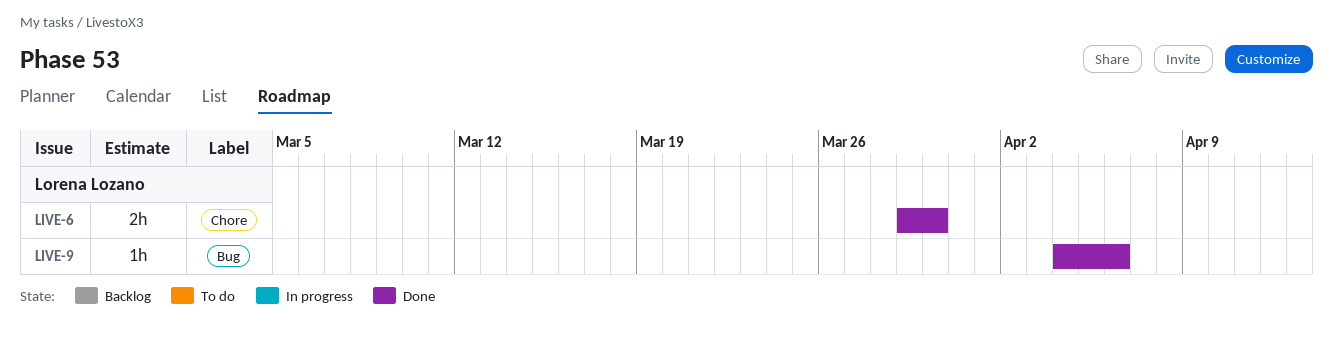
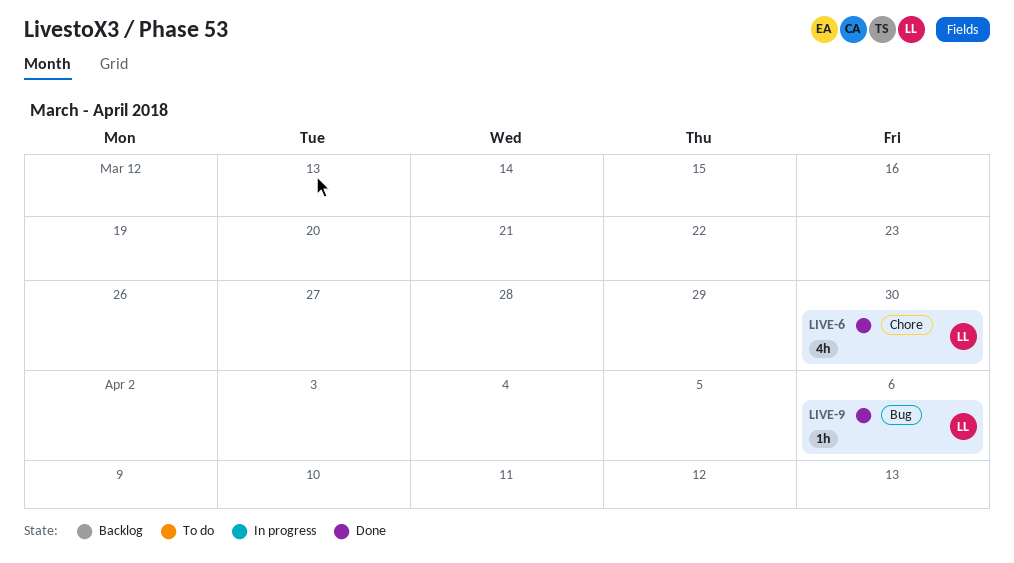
LIVE-6, estimate: 2h -> 4h

